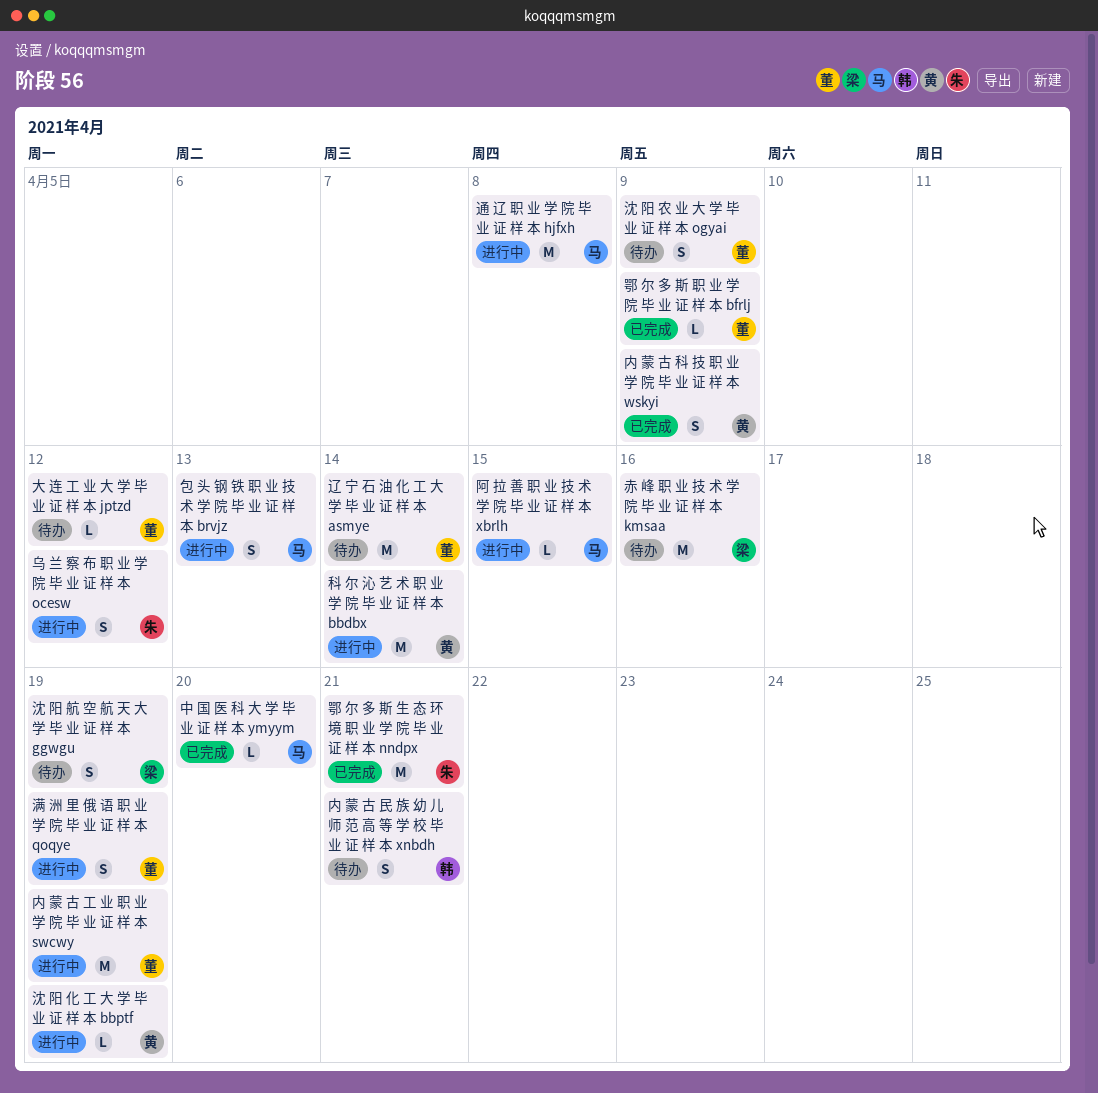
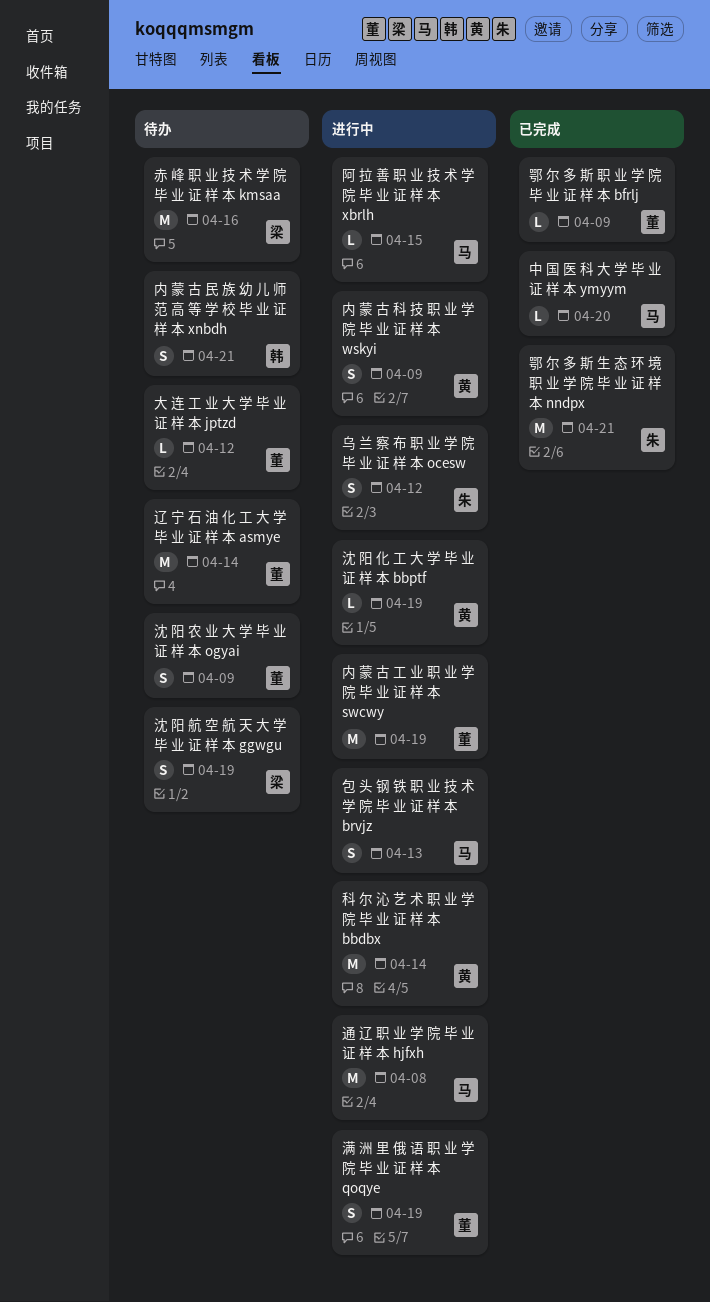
内 蒙 古 科 技 职 业 学 院 毕 业 证 样 本 wskyi, status: 已完成 -> 进行中

